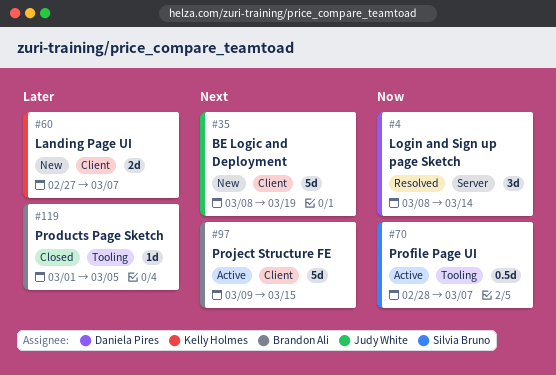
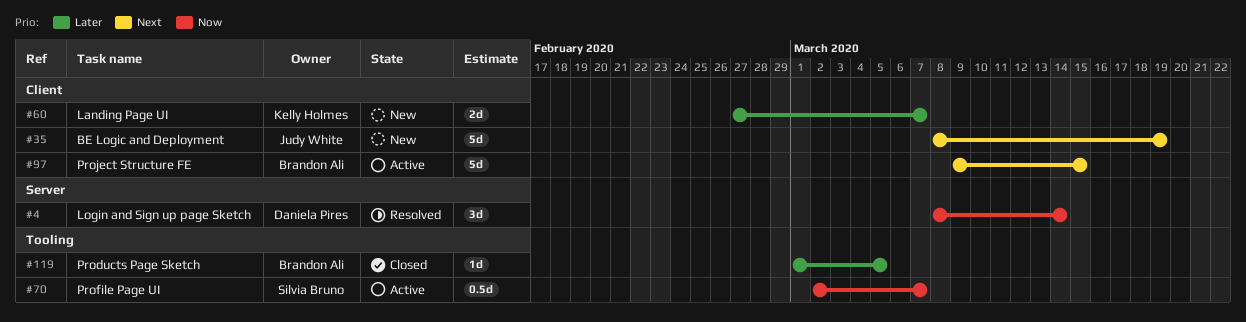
#70, start: Feb 28 -> Mar 2

